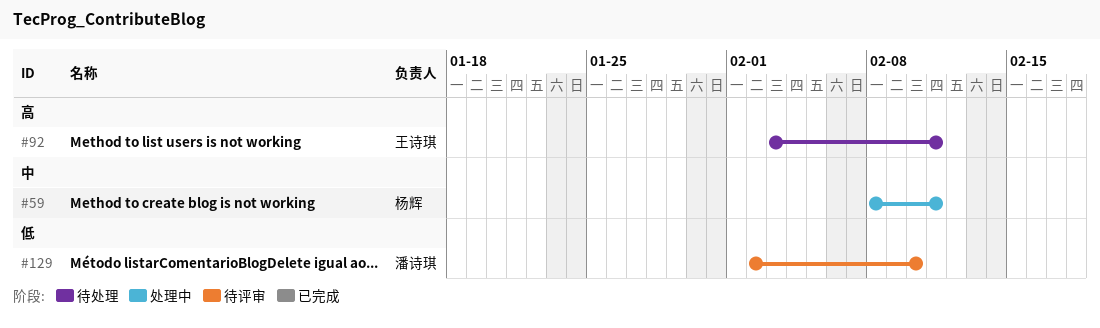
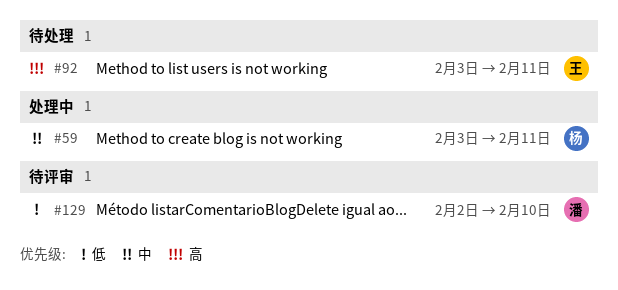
#59, start: Feb 8 -> Feb 3

